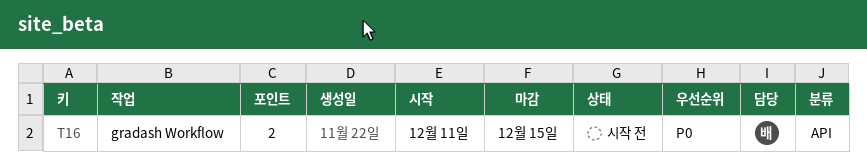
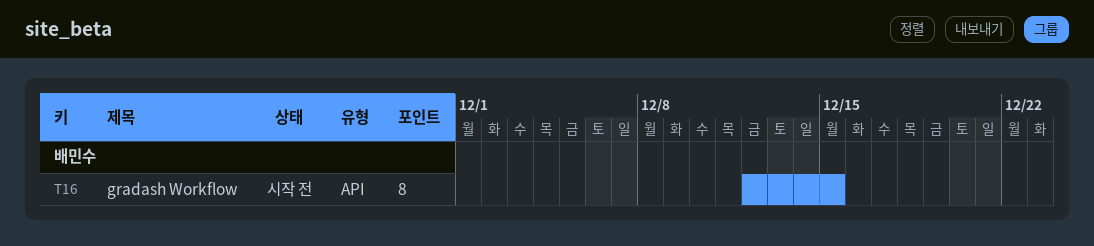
T16, estimate: 2 -> 8
T16, start: Dec 11 -> Dec 12

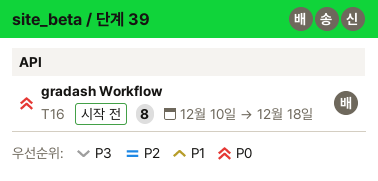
T16, start: Dec 12 -> Dec 10
T16, due: Dec 15 -> Dec 18

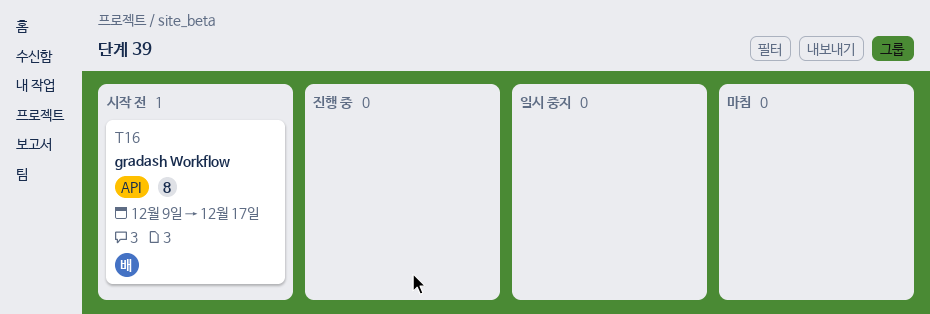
T16, start: Dec 10 -> Dec 9
T16, due: Dec 18 -> Dec 17

